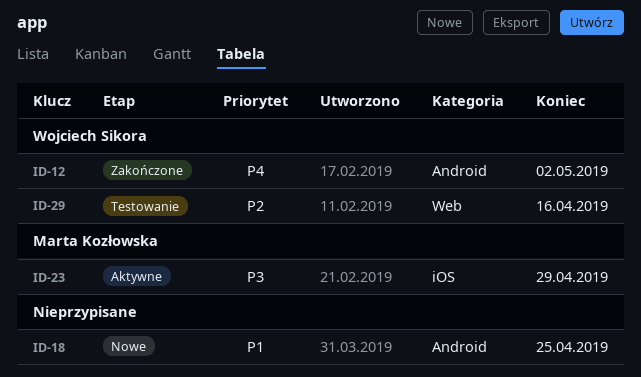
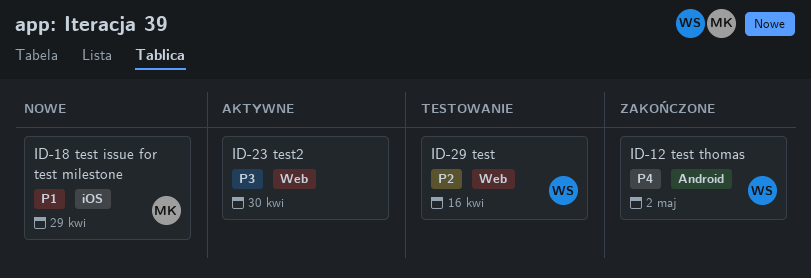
ID-18, owner: none -> Marta Kozłowska
ID-18, label: Android -> iOS
ID-18, due: Apr 25 -> Apr 29
ID-23, owner: Marta Kozłowska -> none
ID-23, label: iOS -> Web
ID-23, due: Apr 29 -> Apr 30

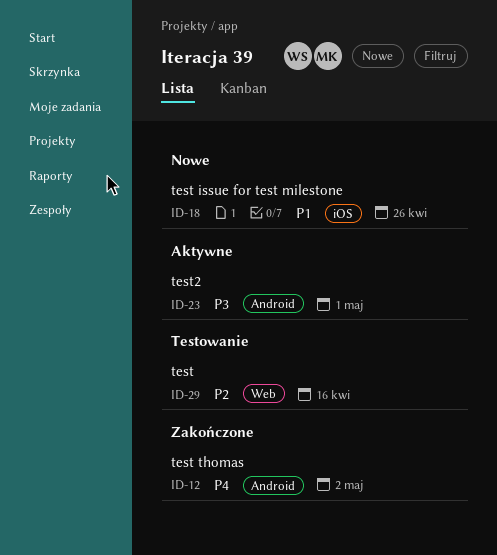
ID-18, due: Apr 29 -> Apr 26
ID-23, label: Web -> Android
ID-23, due: Apr 30 -> May 1

